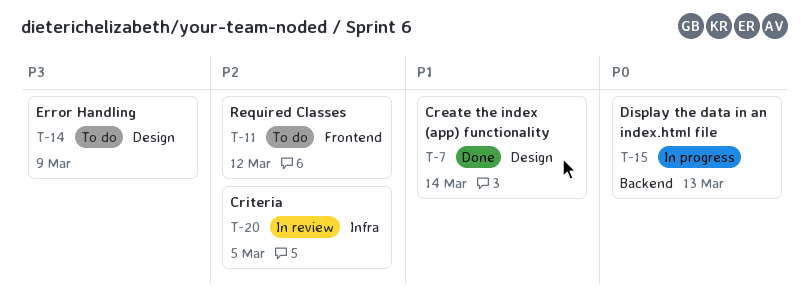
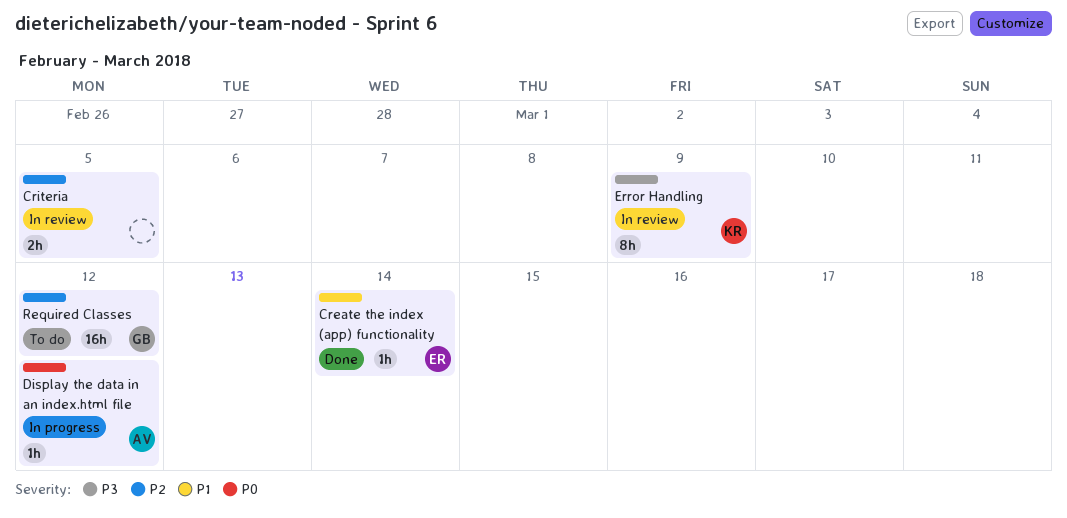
Display the data in an index.html file, due: Mar 13 -> Mar 12
Error Handling, status: To do -> In review

